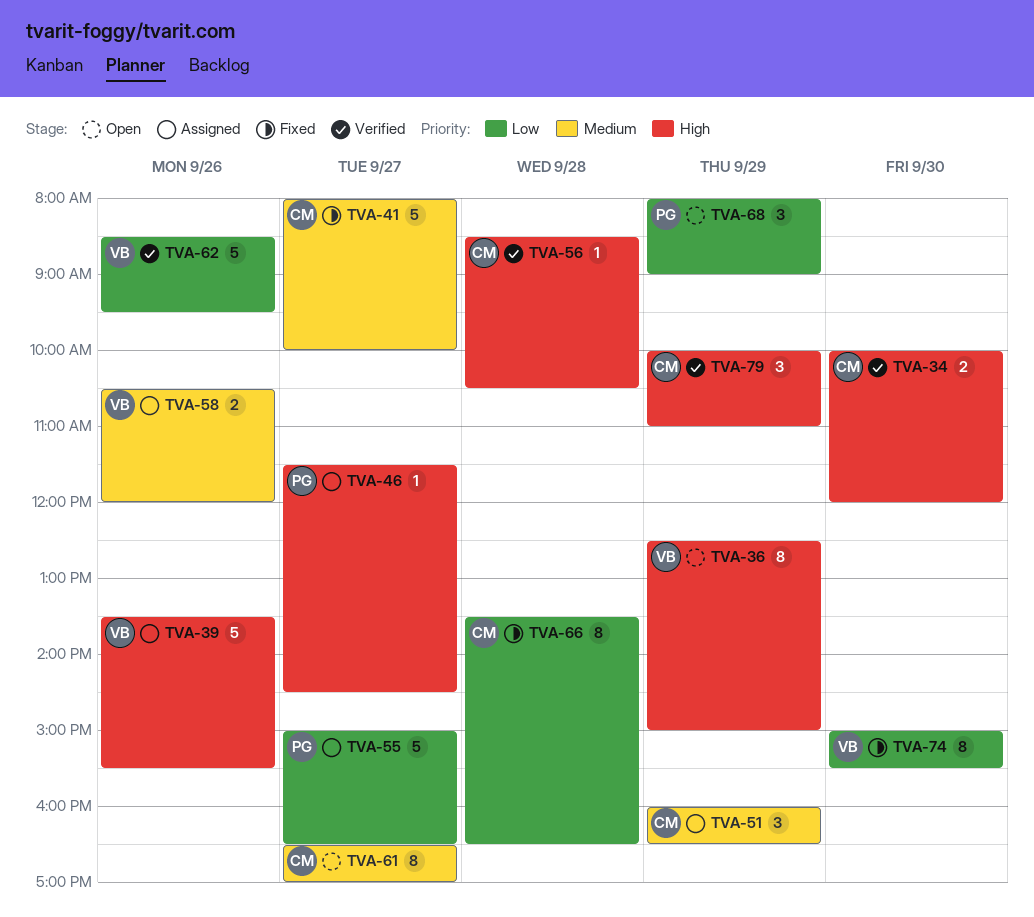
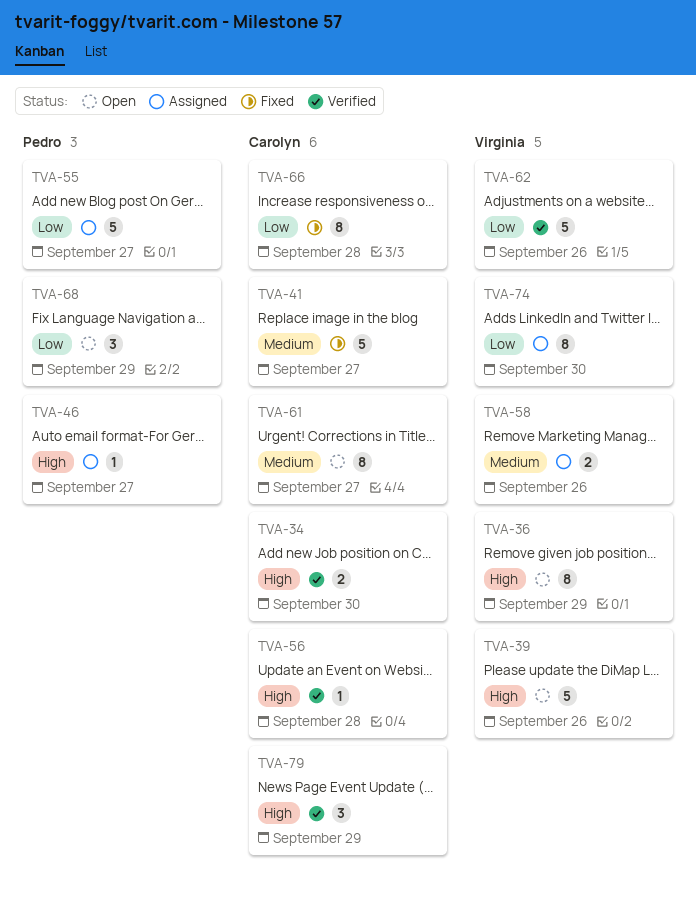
TVA-39, status: Assigned -> Open
TVA-51: present -> none
TVA-74, status: Fixed -> Assigned

